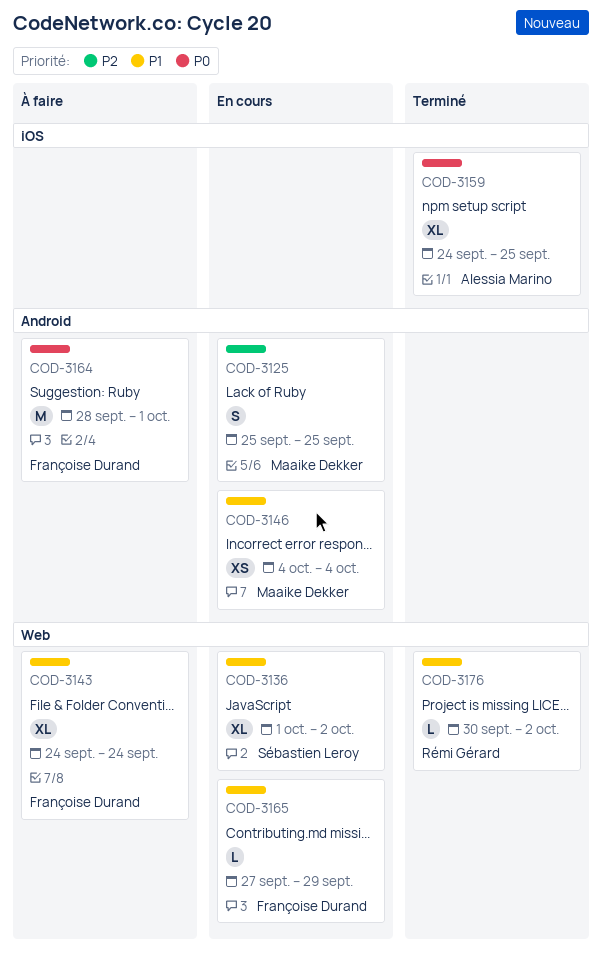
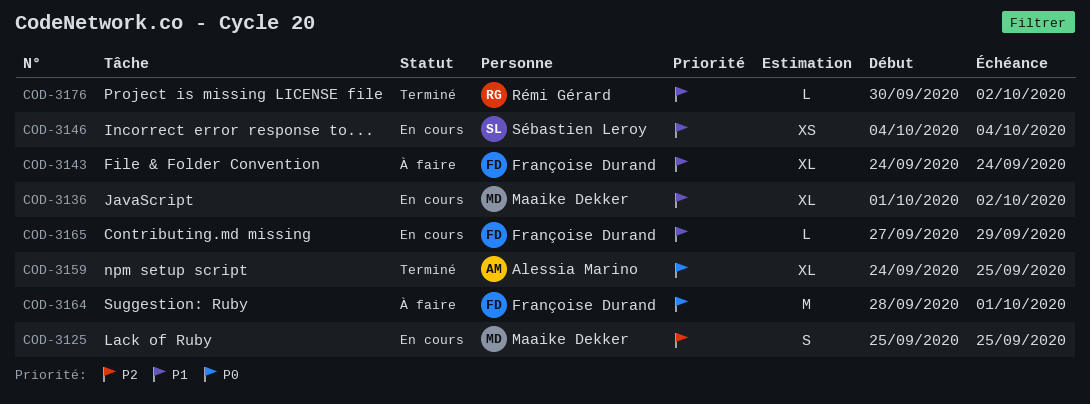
COD-3136, owner: Sébastien Leroy -> Maaike Dekker
COD-3146, owner: Maaike Dekker -> Sébastien Leroy

